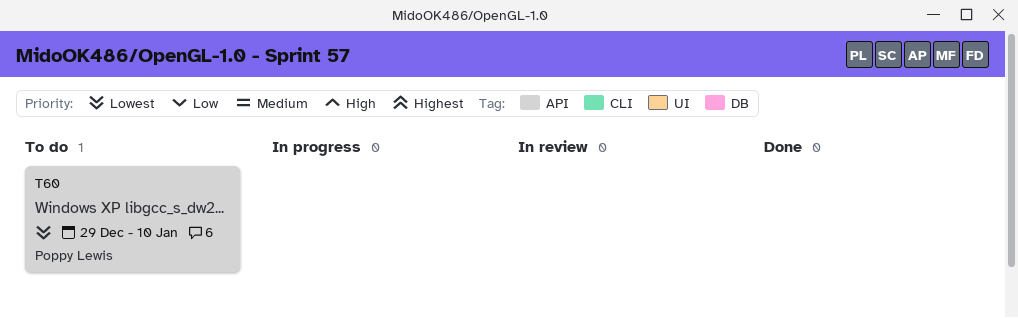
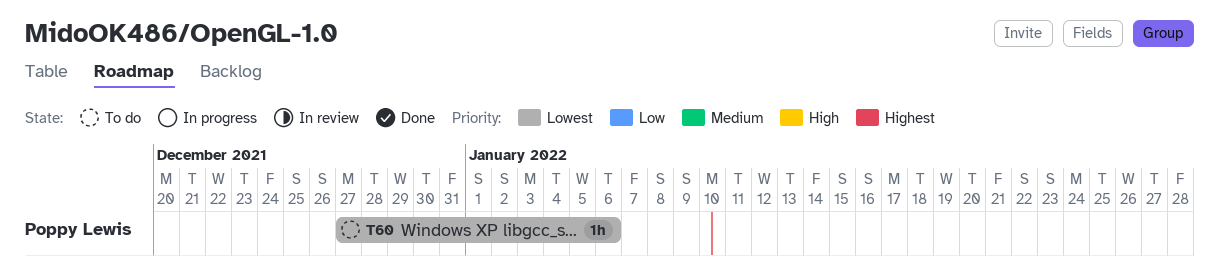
T60, start: Dec 29 -> Dec 27
T60, due: Jan 10 -> Jan 6

